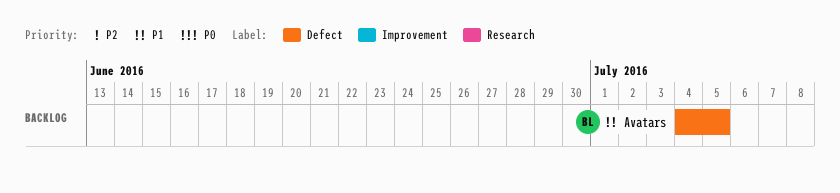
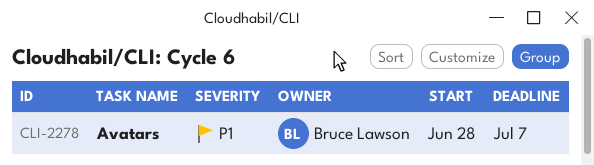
Avatars, start: Jul 4 -> Jun 28
Avatars, due: Jul 5 -> Jul 7

